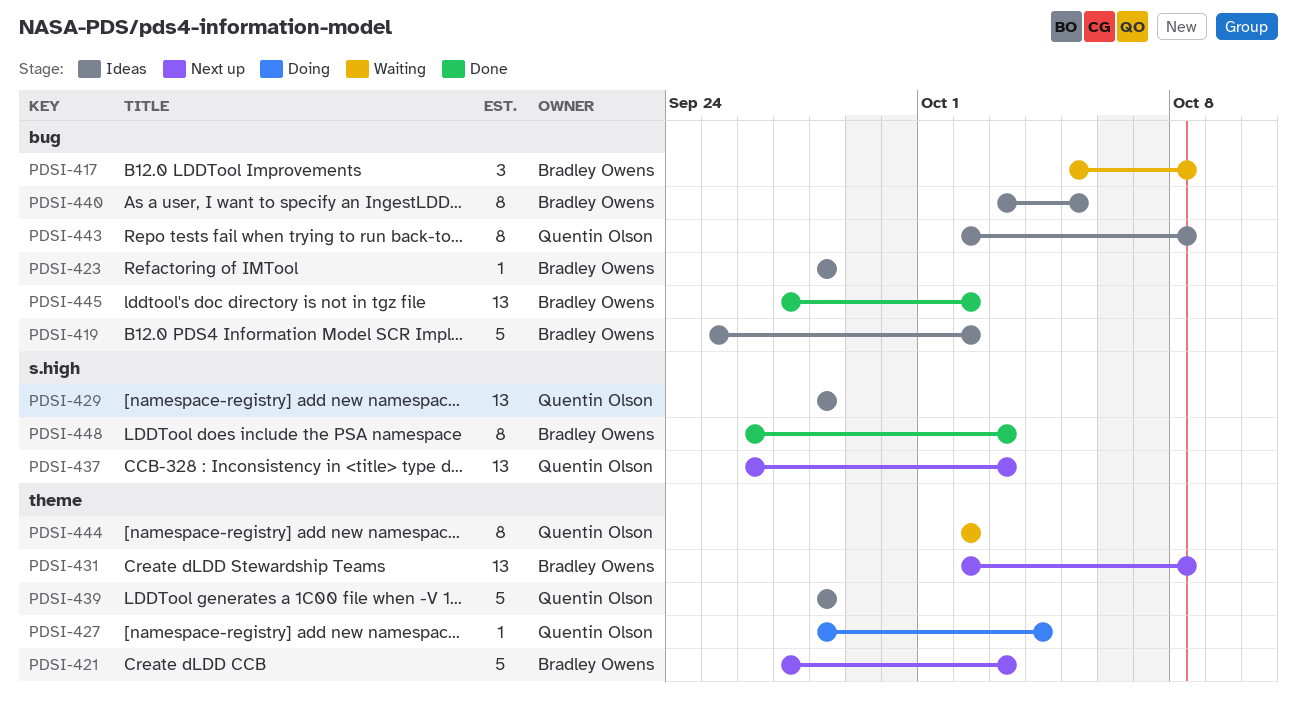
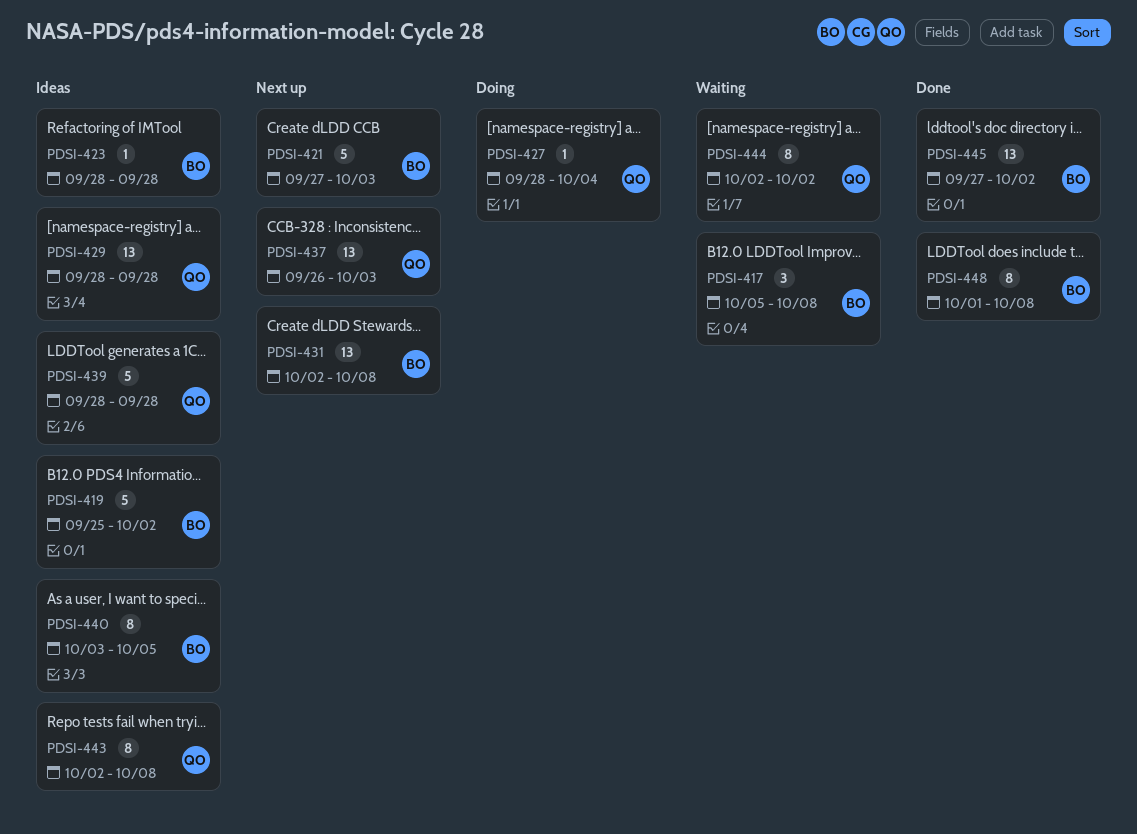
PDSI-448, start: Sep 26 -> Oct 1
PDSI-448, due: Oct 3 -> Oct 8

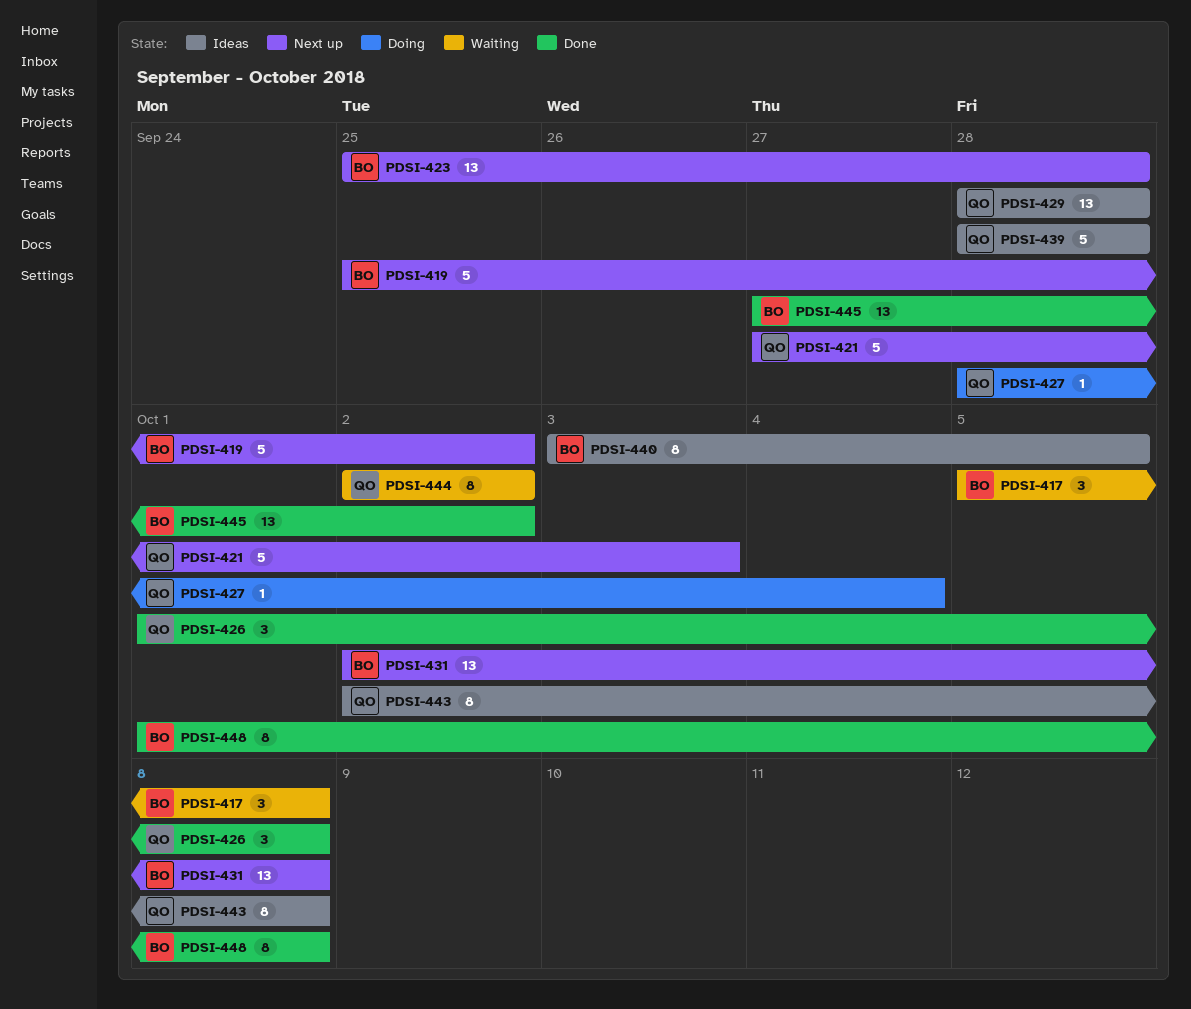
PDSI-419, status: Ideas -> Next up
PDSI-421, owner: BO -> QO
PDSI-423, status: Ideas -> Next up
PDSI-423, estimate: 1 -> 13
PDSI-423, start: Sep 28 -> Sep 25
PDSI-426: none -> present
PDSI-437: present -> none

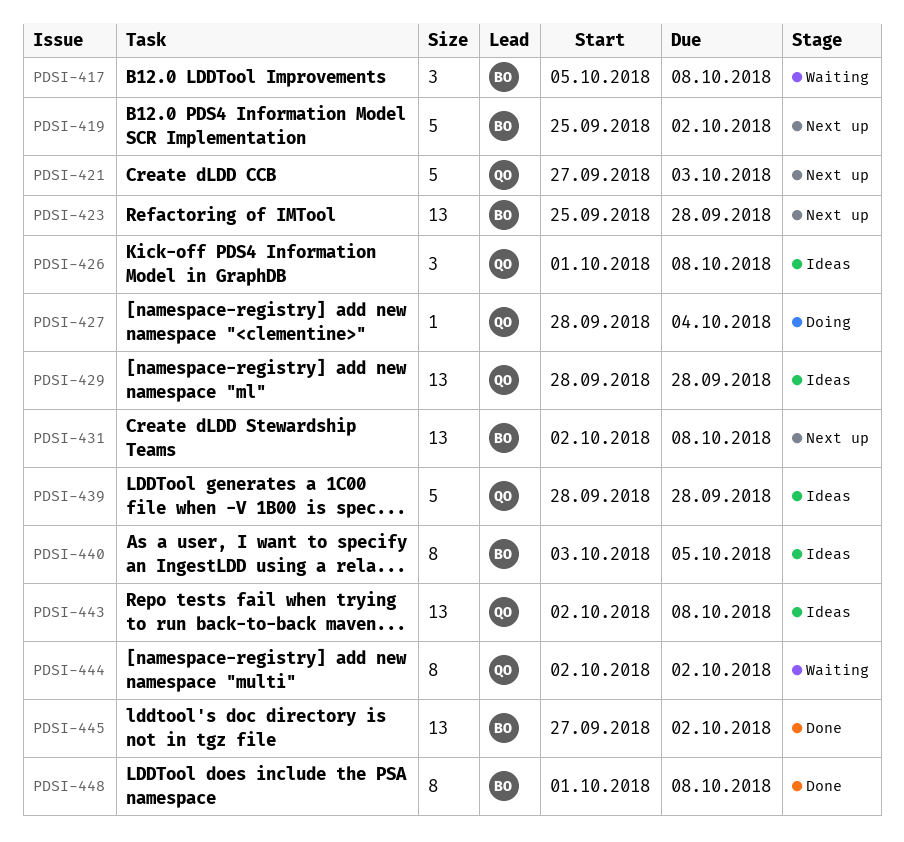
PDSI-426, status: Done -> Ideas
PDSI-443, estimate: 8 -> 13

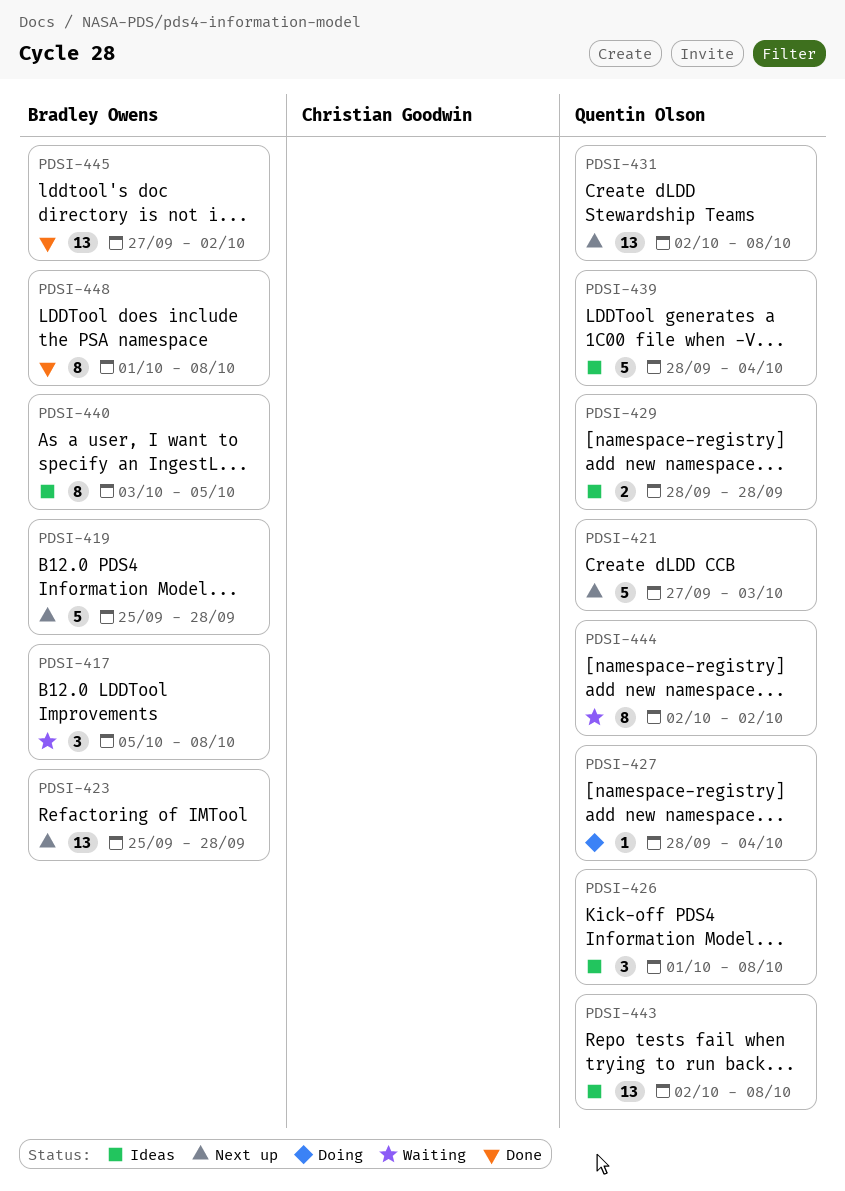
PDSI-419, due: Oct 2 -> Sep 28
PDSI-429, estimate: 13 -> 2
PDSI-431, owner: Bradley Owens -> Quentin Olson
PDSI-439, due: Sep 28 -> Oct 4

